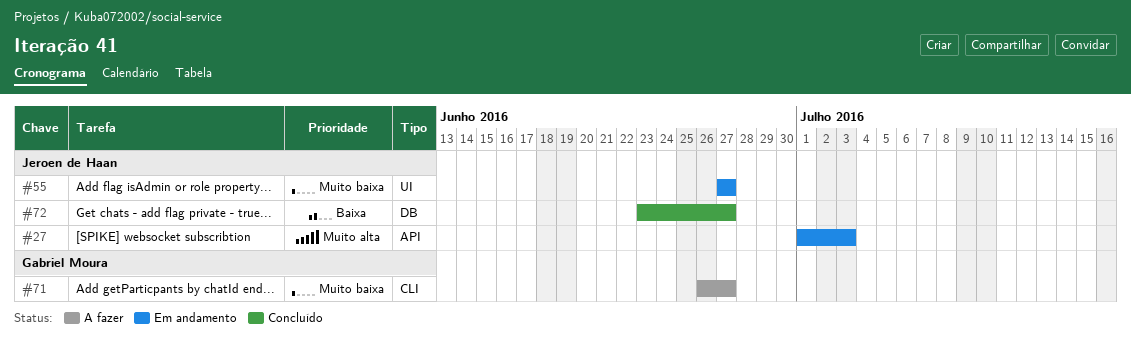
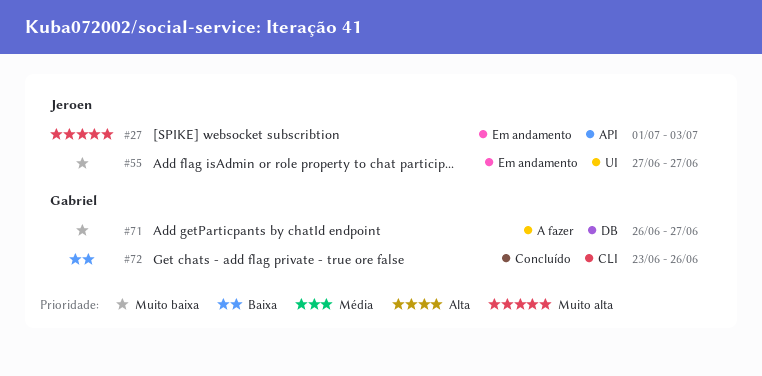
#71, label: CLI -> DB
#72, owner: Jeroen de Haan -> Gabriel Moura
#72, label: DB -> CLI
#72, due: Jun 27 -> Jun 26

